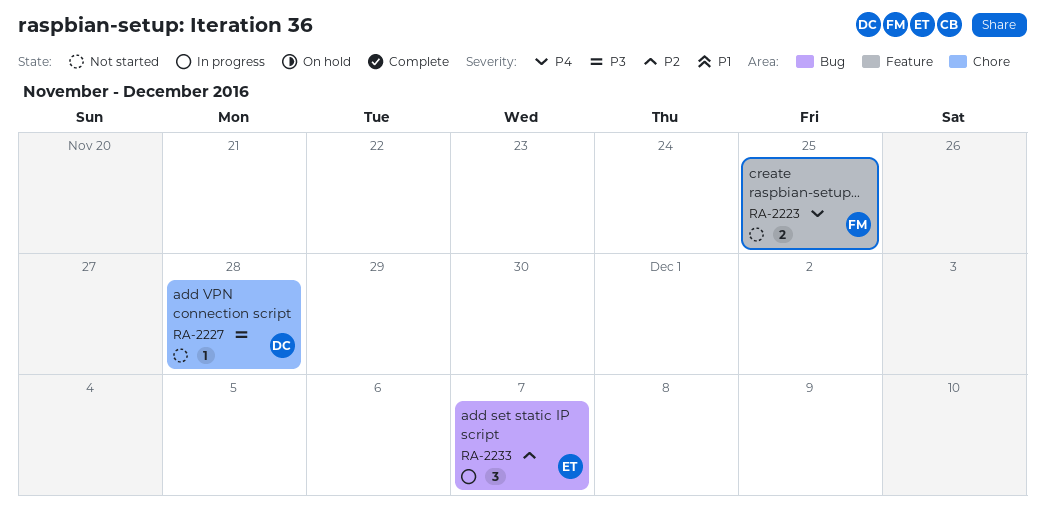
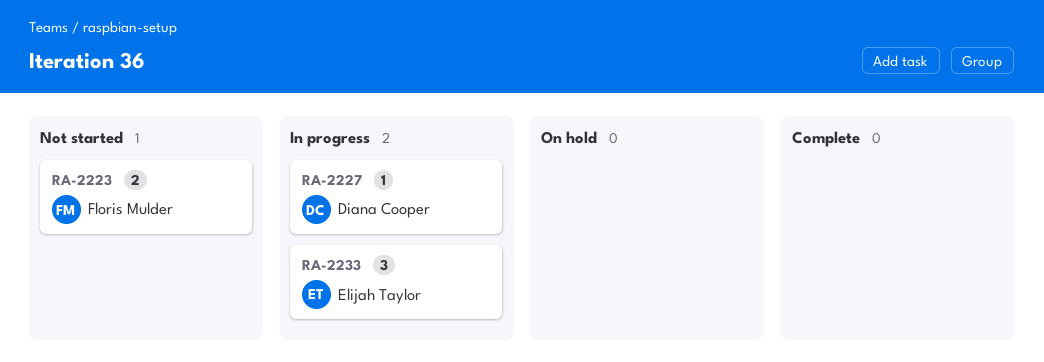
RA-2227, status: Not started -> In progress

